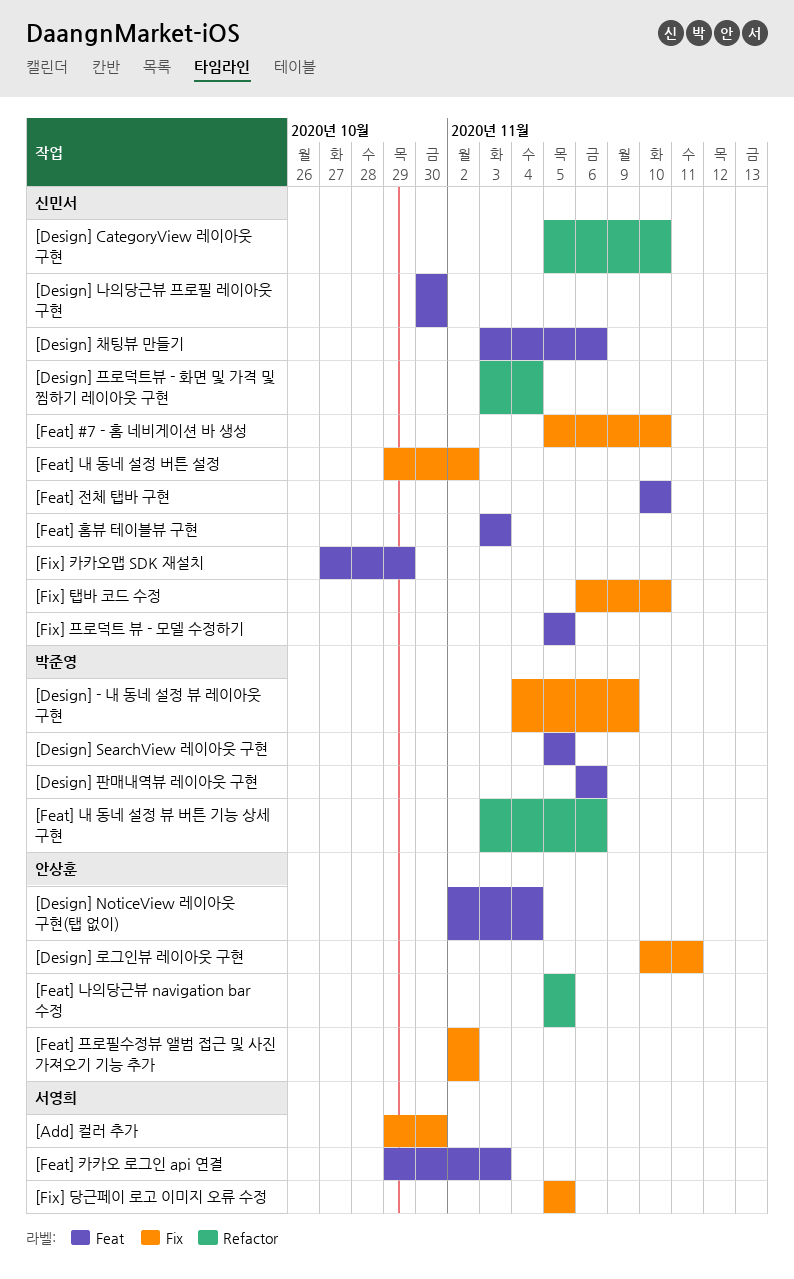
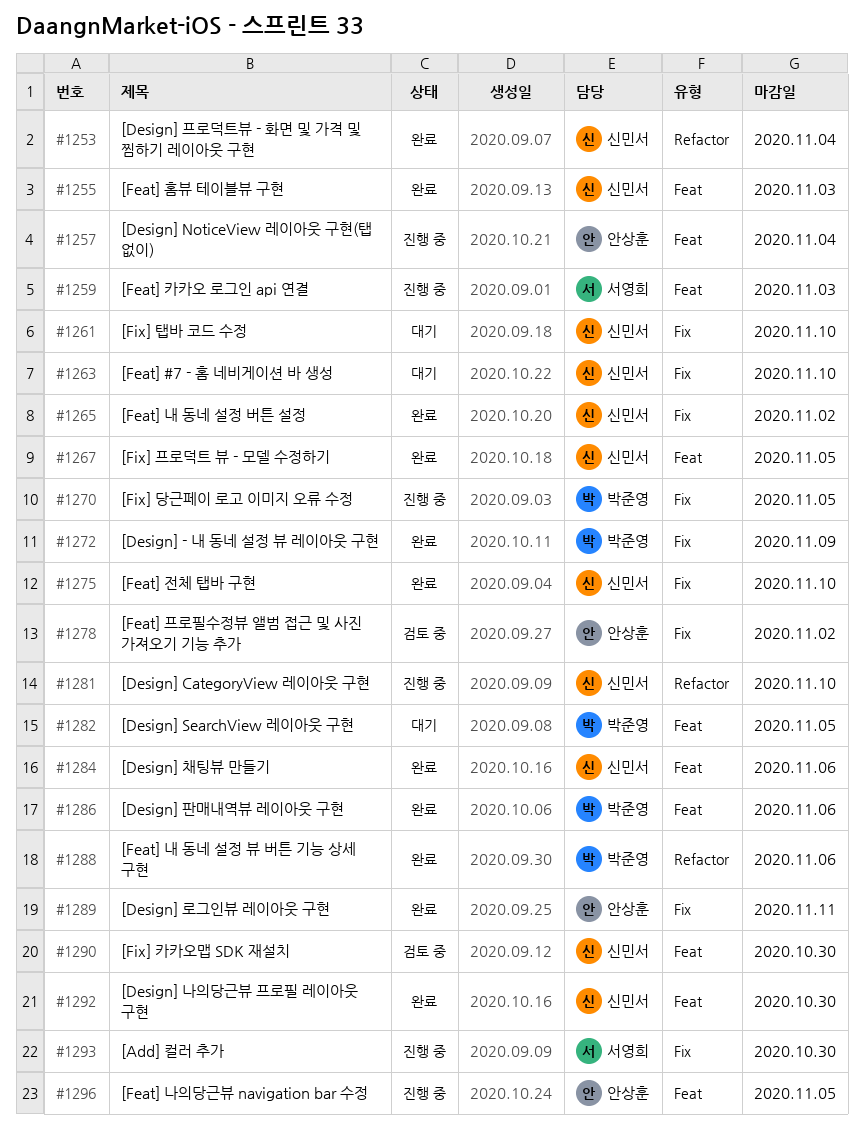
[Feat] 나의당근뷰 navigation bar 수정, label: Refactor -> Feat
[Feat] 전체 탭바 구현, label: Feat -> Fix
[Fix] 당근페이 로고 이미지 오류 수정, owner: 서영희 -> 박준영
[Fix] 카카오맵 SDK 재설치, due: Oct 29 -> Oct 30

